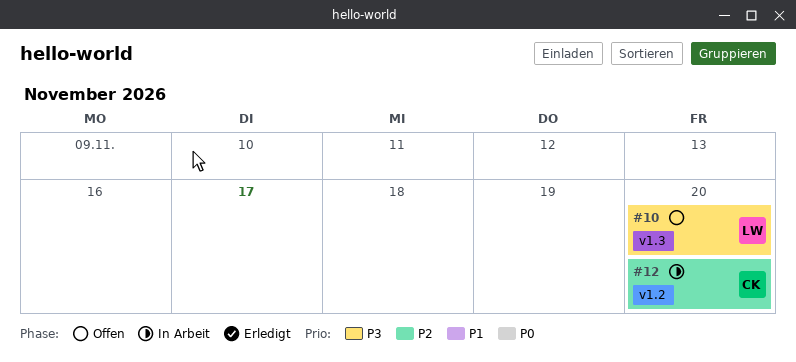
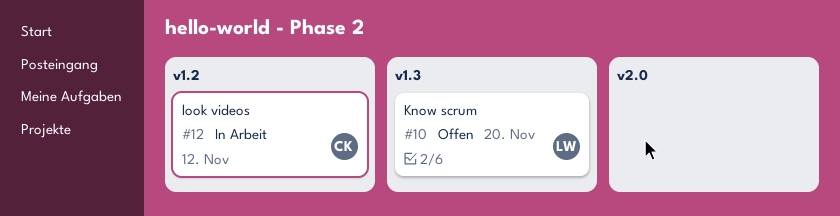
#12, due: Nov 20 -> Nov 12

